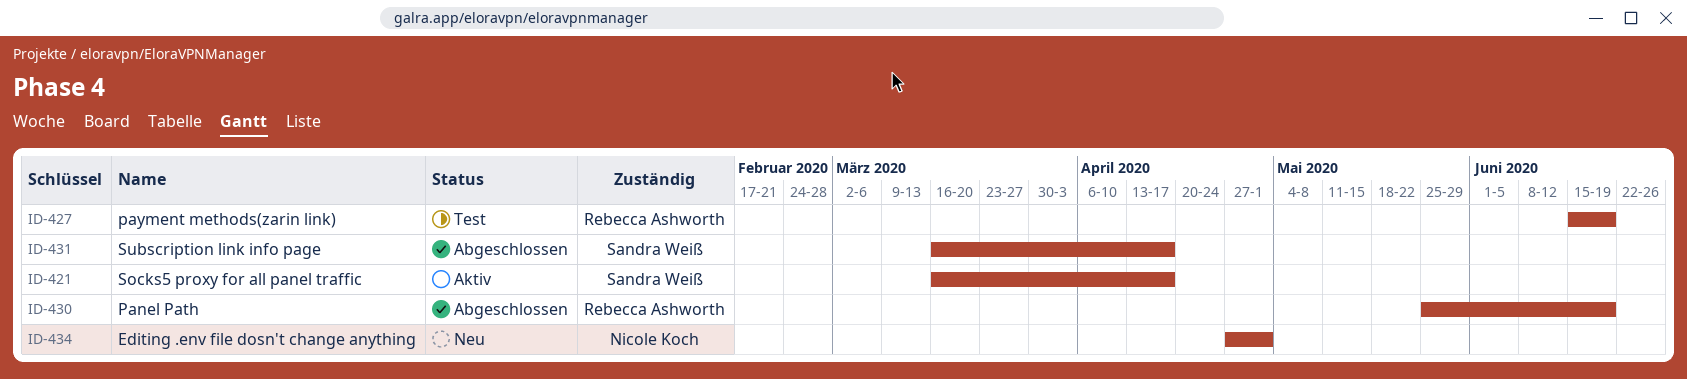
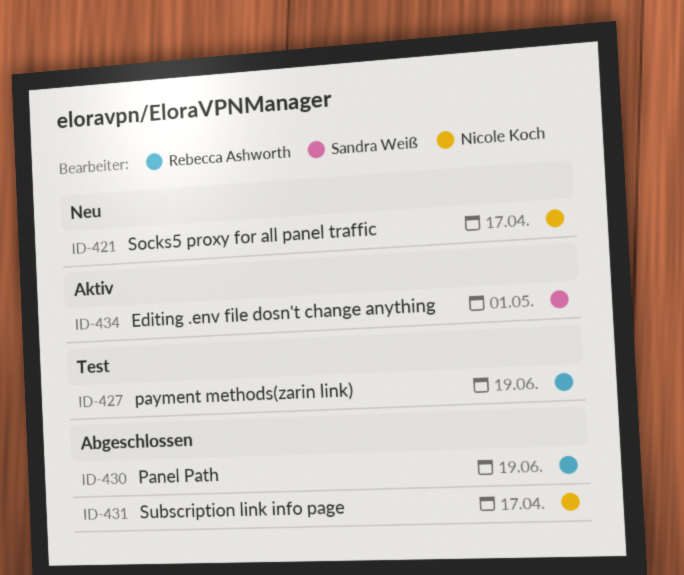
ID-421, status: Aktiv -> Neu
ID-421, owner: Sandra Weiß -> Nicole Koch
ID-431, owner: Sandra Weiß -> Nicole Koch
ID-434, status: Neu -> Aktiv
ID-434, owner: Nicole Koch -> Sandra Weiß

